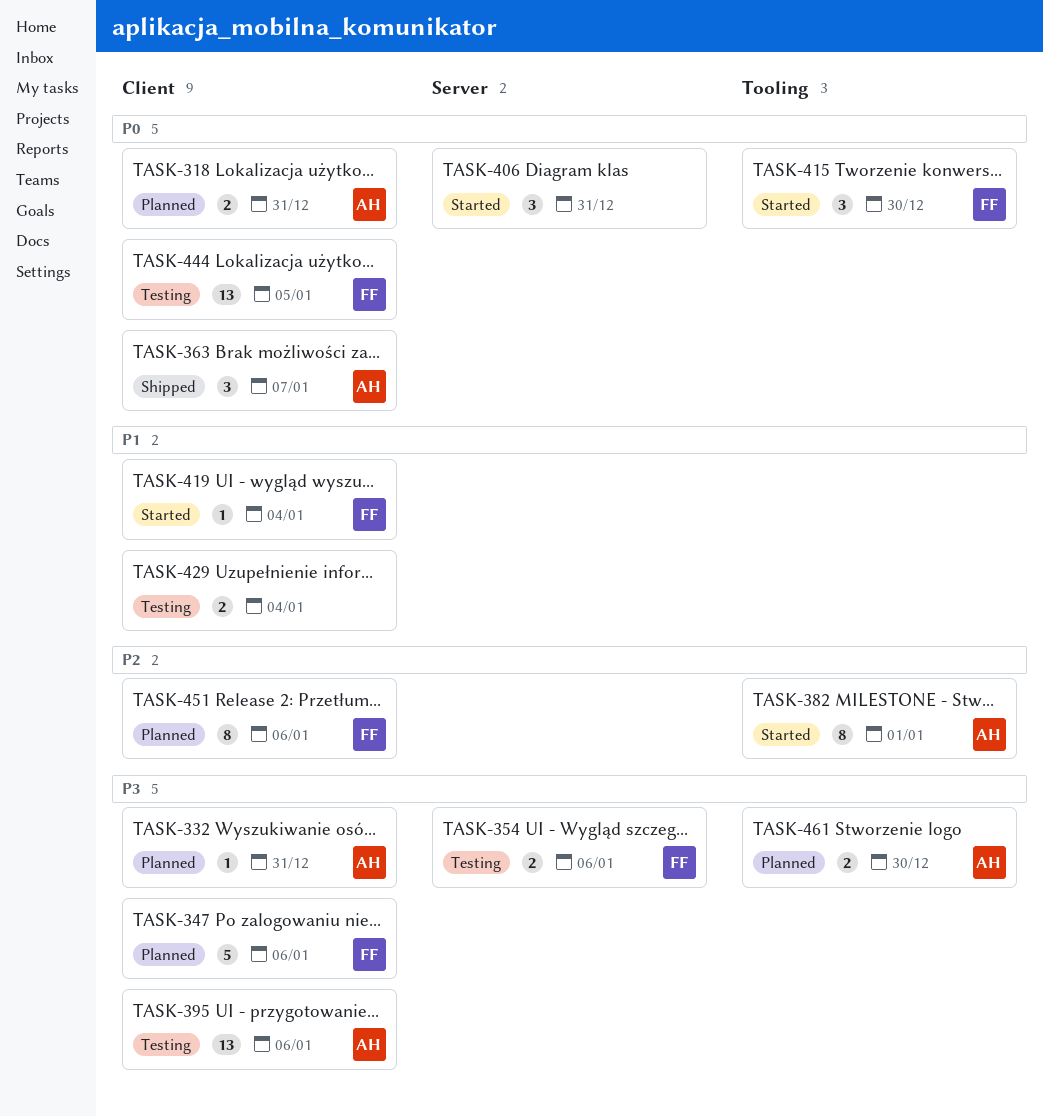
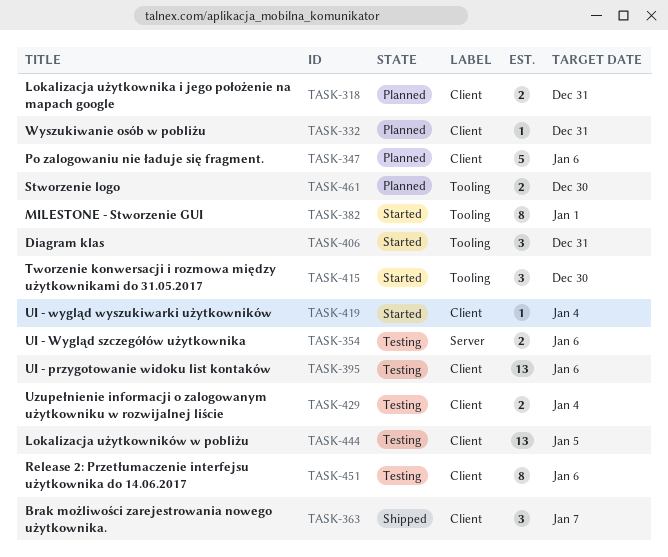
TASK-406, label: Server -> Tooling
TASK-451, status: Planned -> Testing

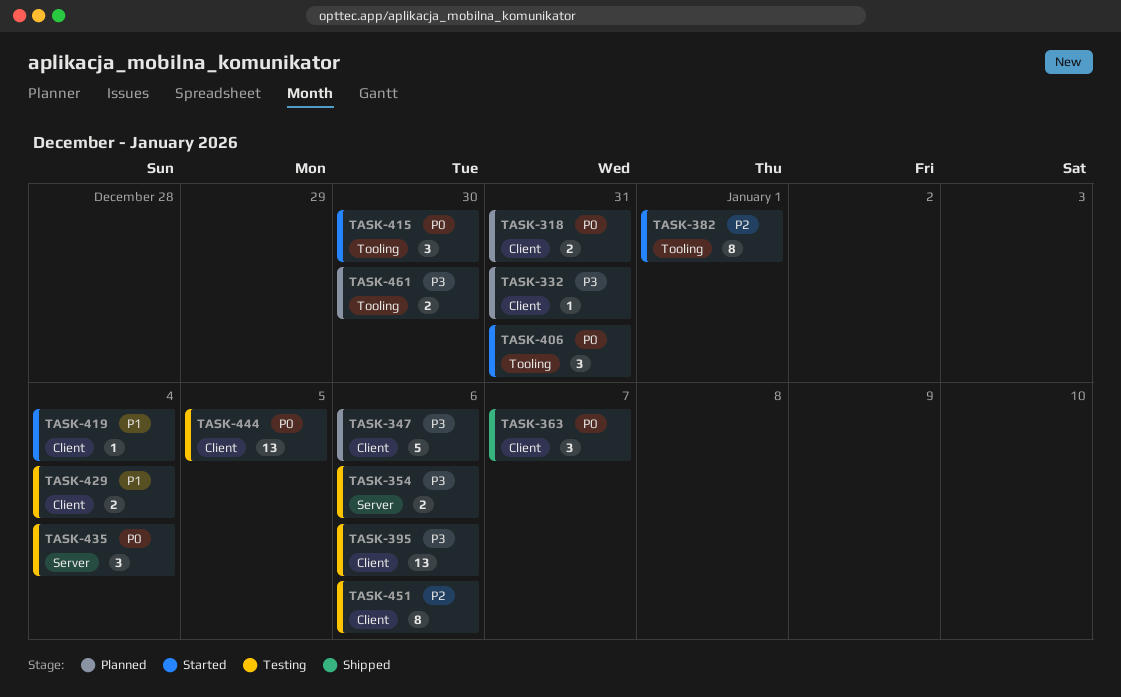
TASK-435: none -> present

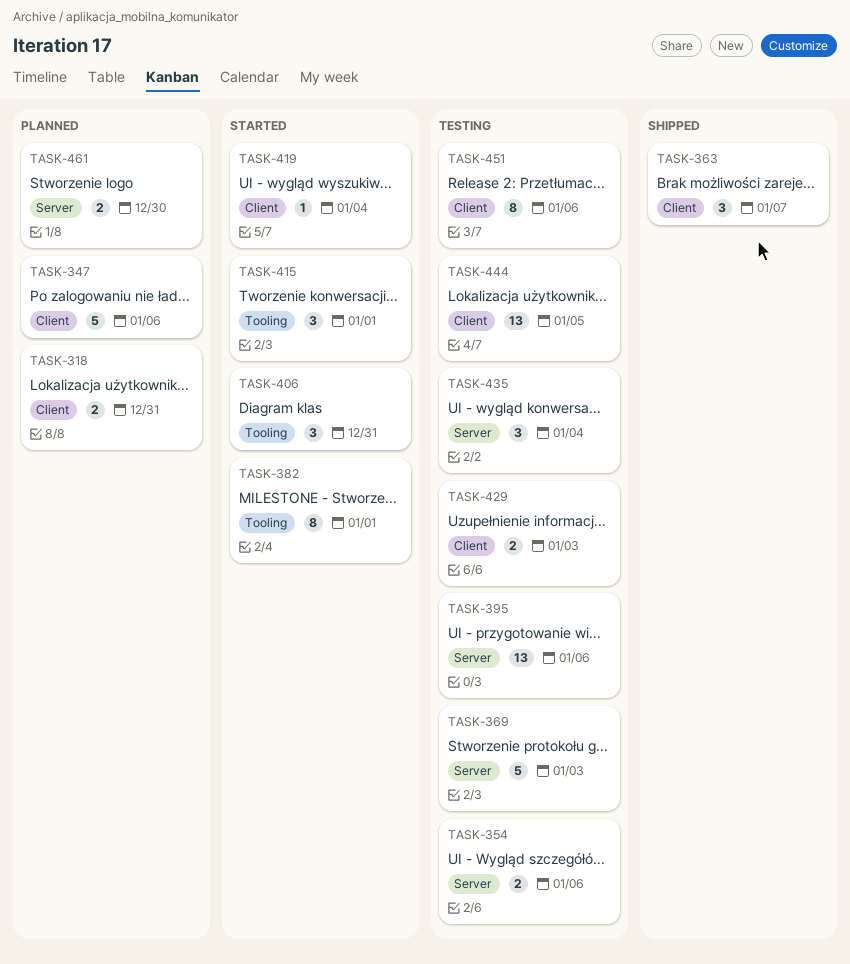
TASK-332: present -> none
TASK-369: none -> present
TASK-395, label: Client -> Server
TASK-415, due: Dec 30 -> Jan 1
TASK-429, due: Jan 4 -> Jan 3
TASK-461, label: Tooling -> Server

